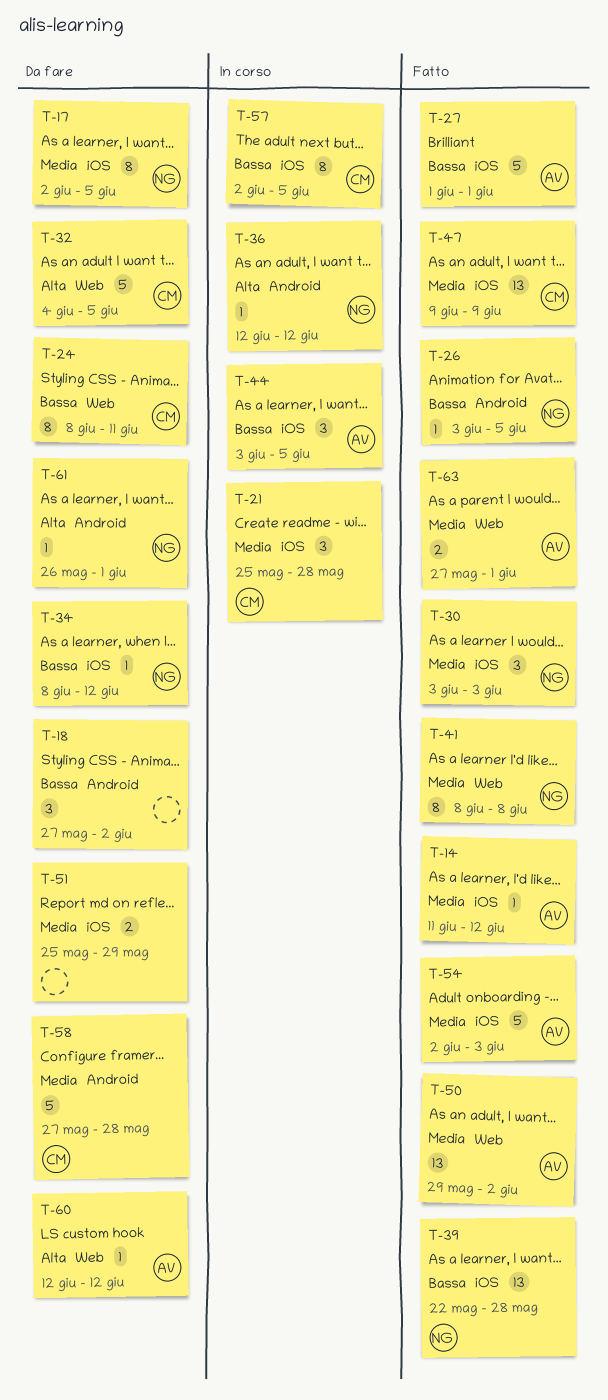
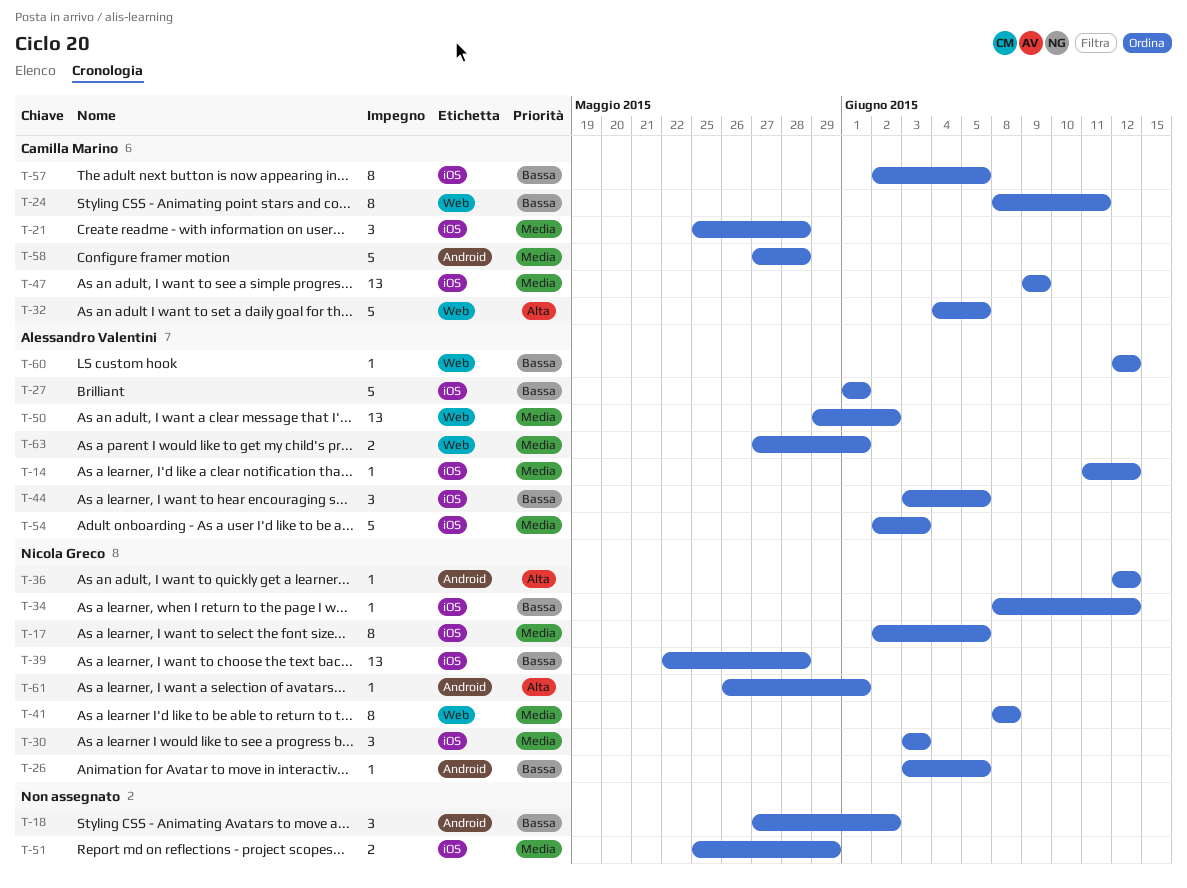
T-60, priority: Alta -> Bassa

